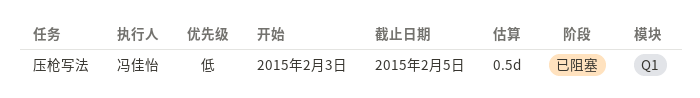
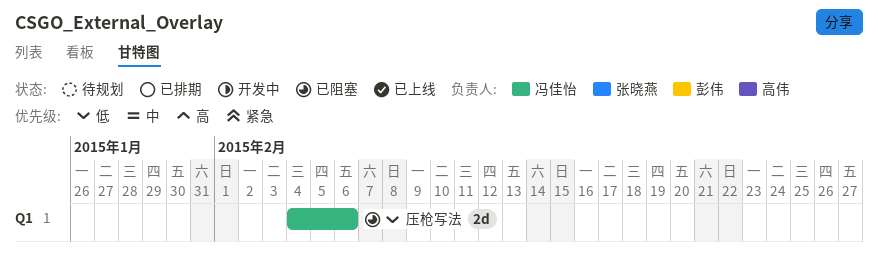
压枪写法, estimate: 0.5d -> 2d
压枪写法, start: Feb 3 -> Feb 4
压枪写法, due: Feb 5 -> Feb 6

